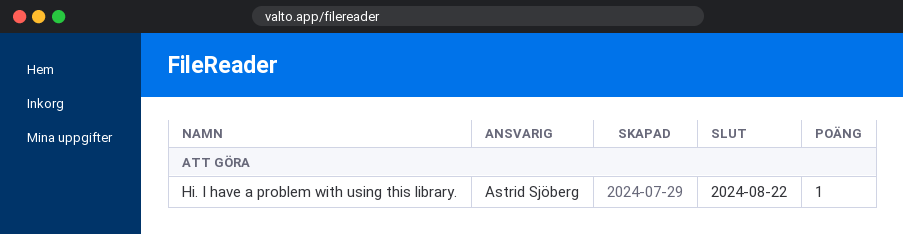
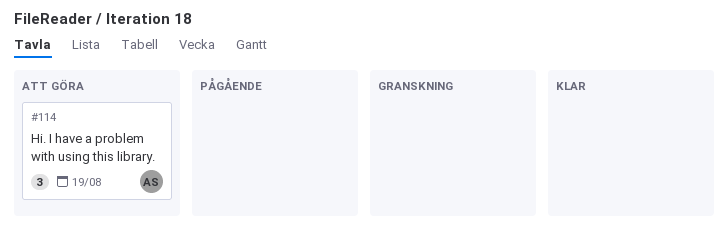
Hi. I have a problem with using this library., estimate: 1 -> 3
Hi. I have a problem with using this library., due: Aug 22 -> Aug 19

